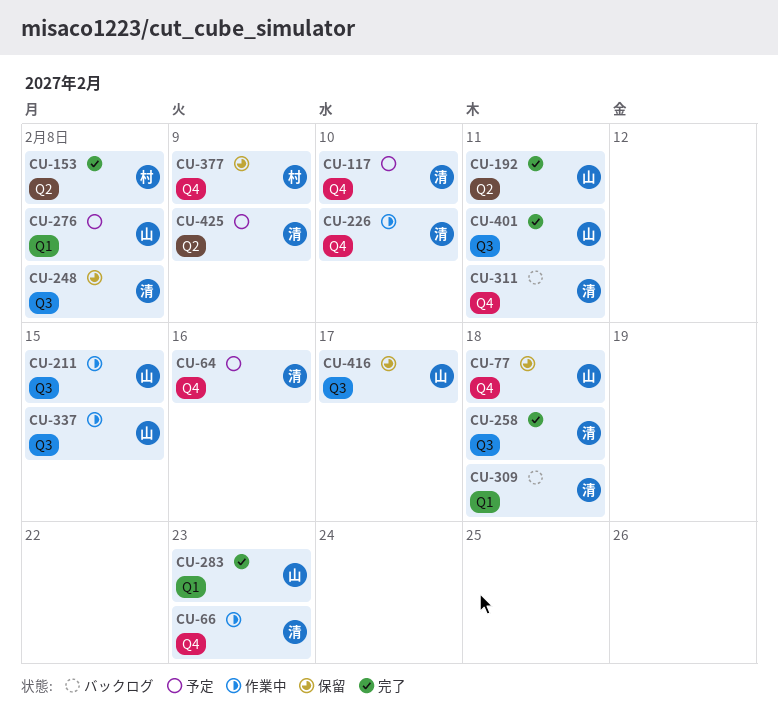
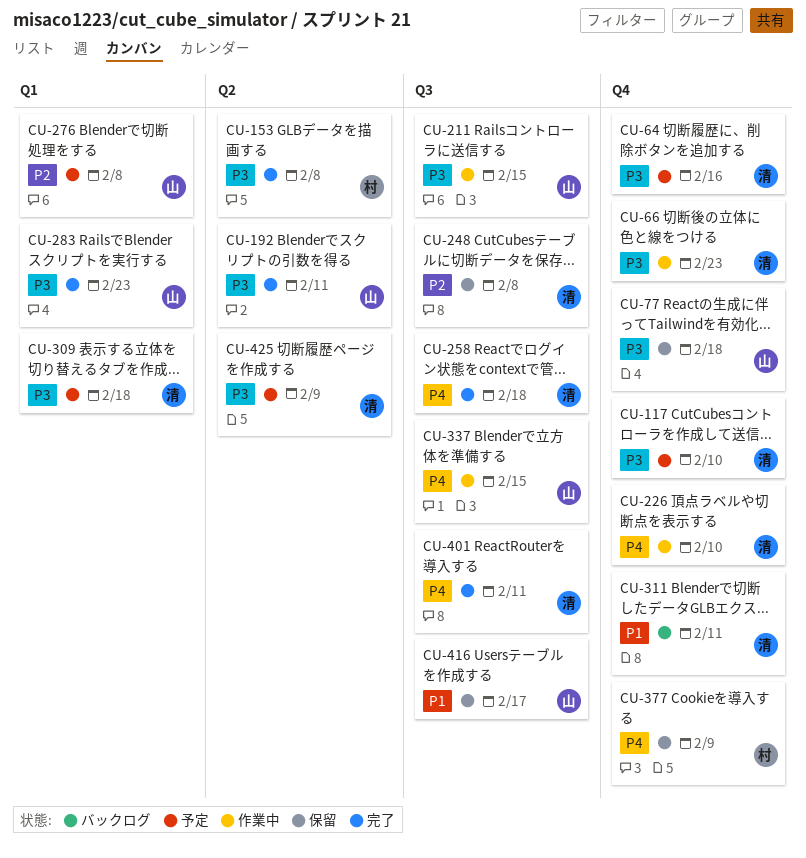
CU-309, status: バックログ -> 予定
CU-401, owner: 山 -> 清

